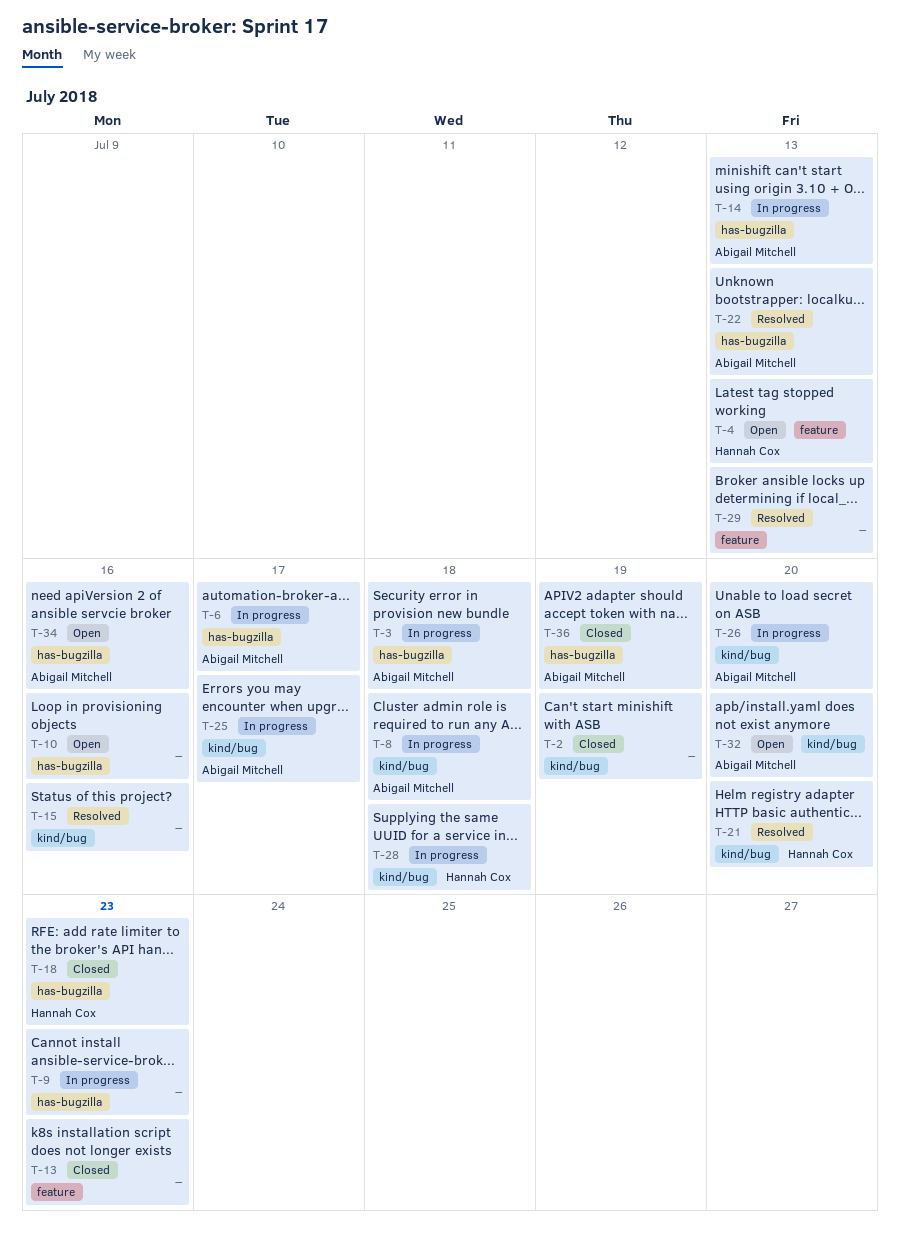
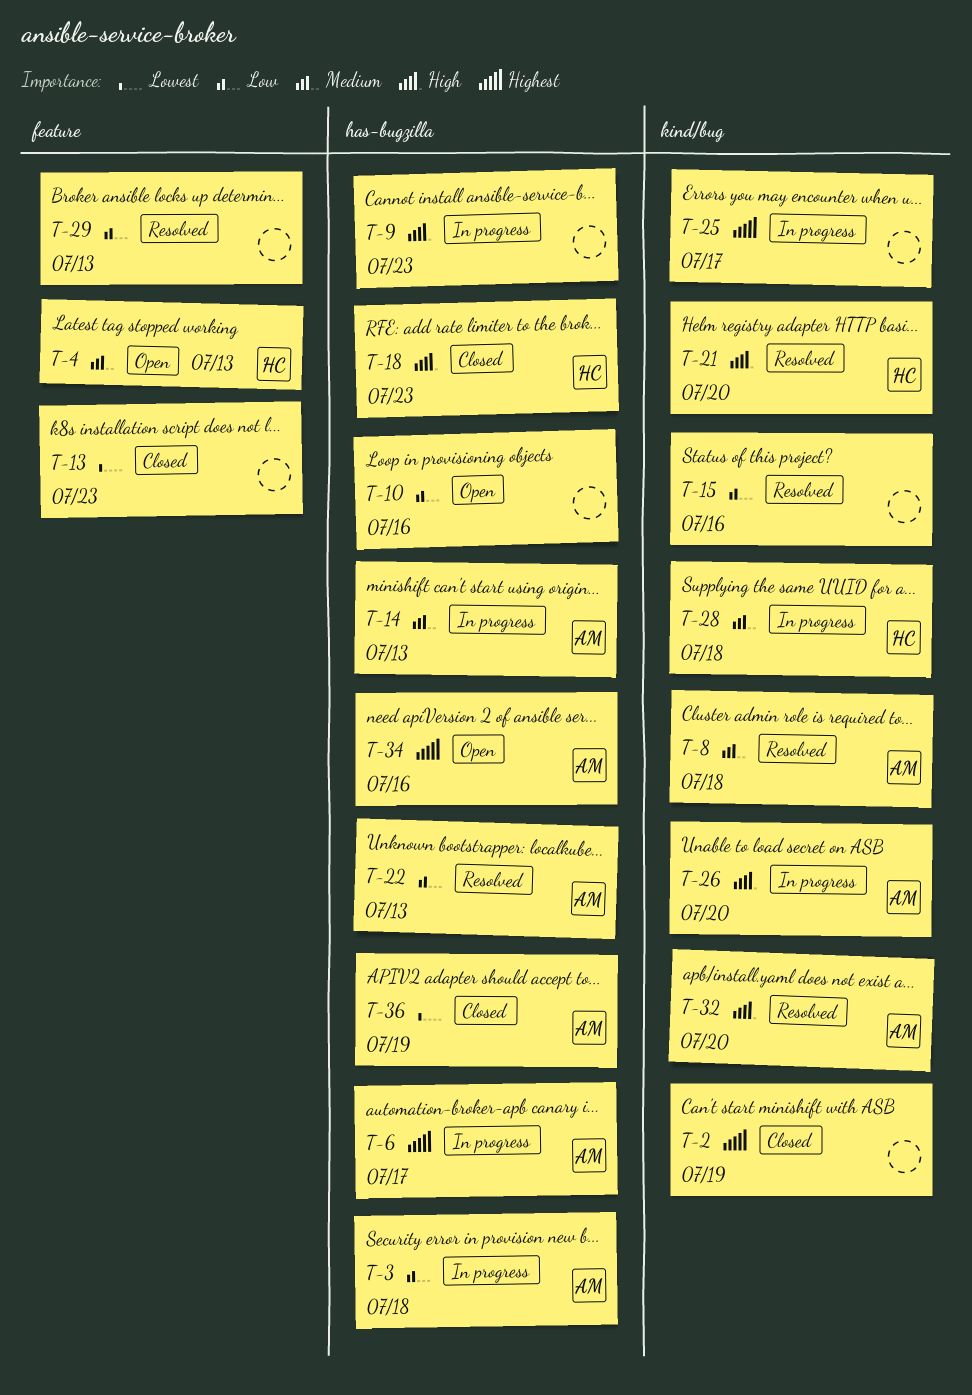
T-8, status: In progress -> Resolved
T-25, owner: Abigail Mitchell -> none
T-32, status: Open -> Resolved

